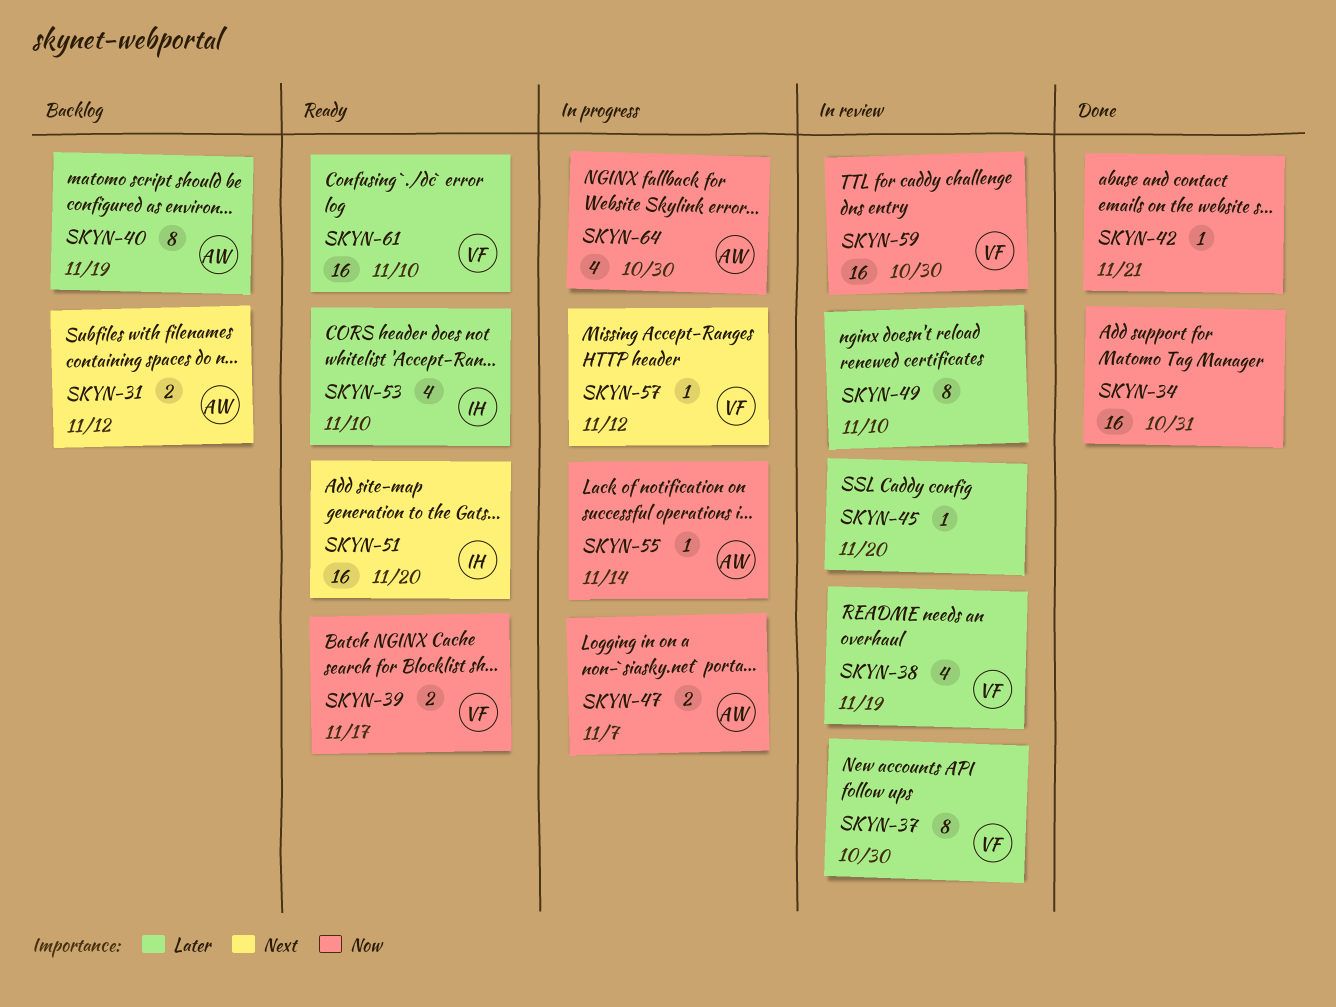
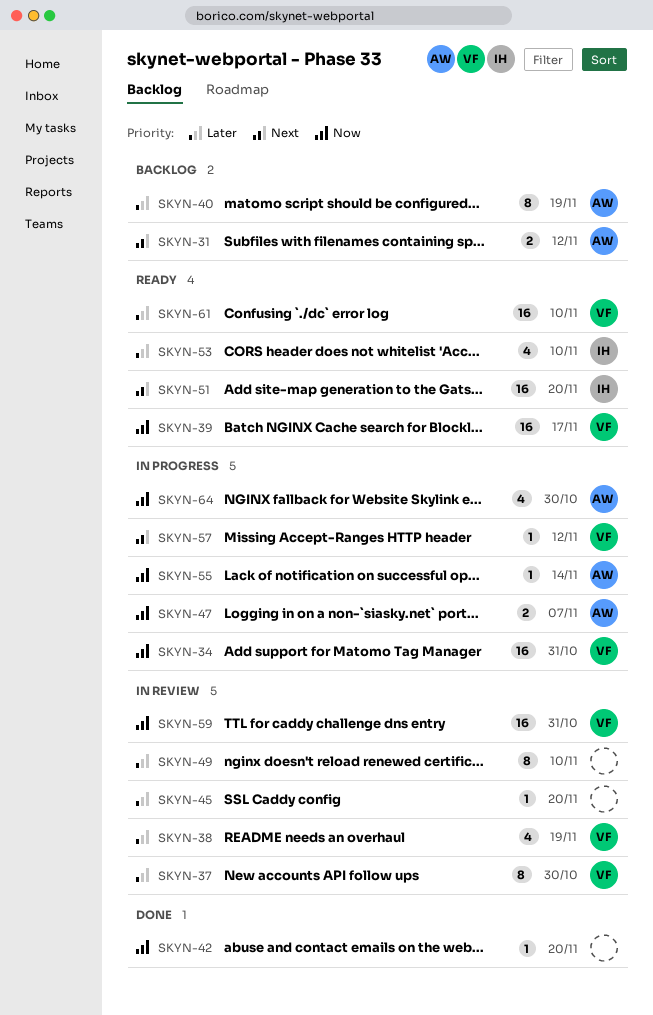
SKYN-34, status: Done -> In progress
SKYN-34, owner: none -> VF
SKYN-39, estimate: 2 -> 16
SKYN-42, due: Nov 21 -> Nov 20
SKYN-59, due: Oct 30 -> Oct 31

